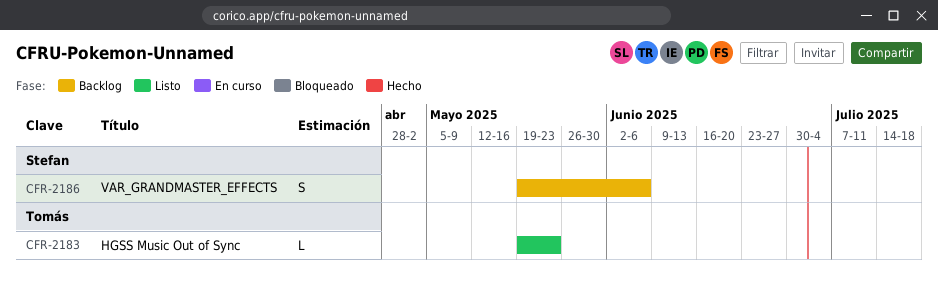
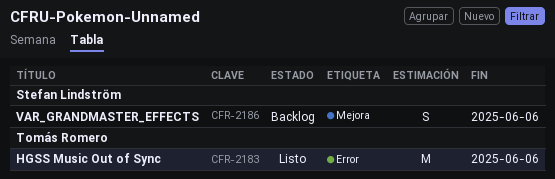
CFR-2183, estimate: L -> M
CFR-2183, due: May 23 -> Jun 6

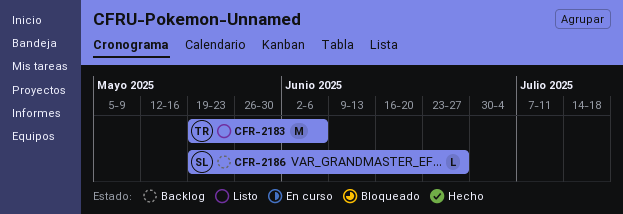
CFR-2186, estimate: S -> L
CFR-2186, due: Jun 6 -> Jun 27

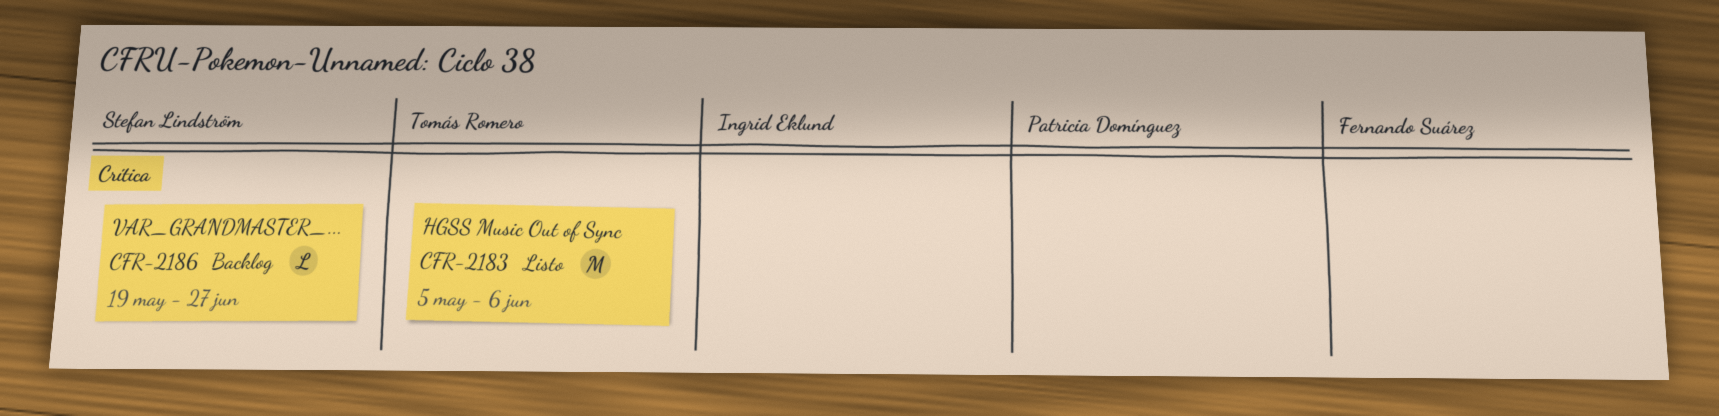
CFR-2183, start: May 19 -> May 5

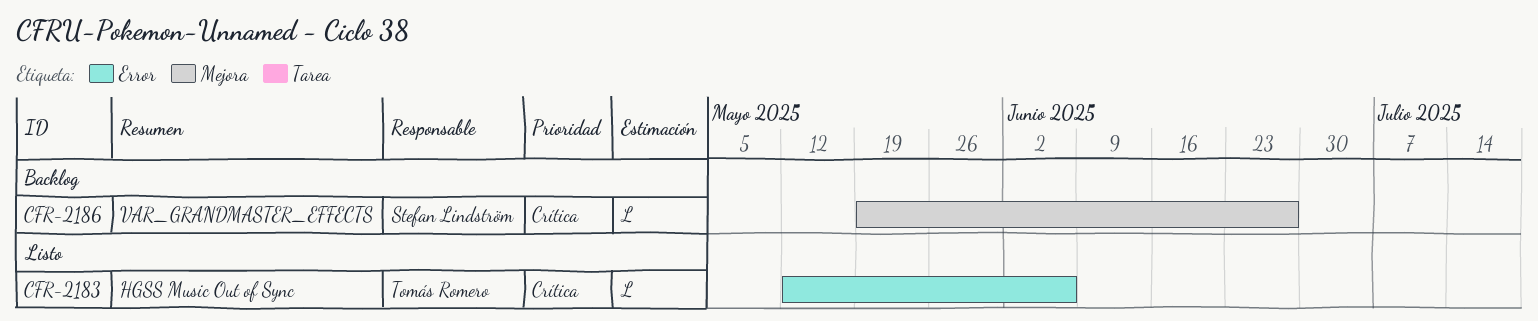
CFR-2183, estimate: M -> L
CFR-2183, start: May 5 -> May 12

